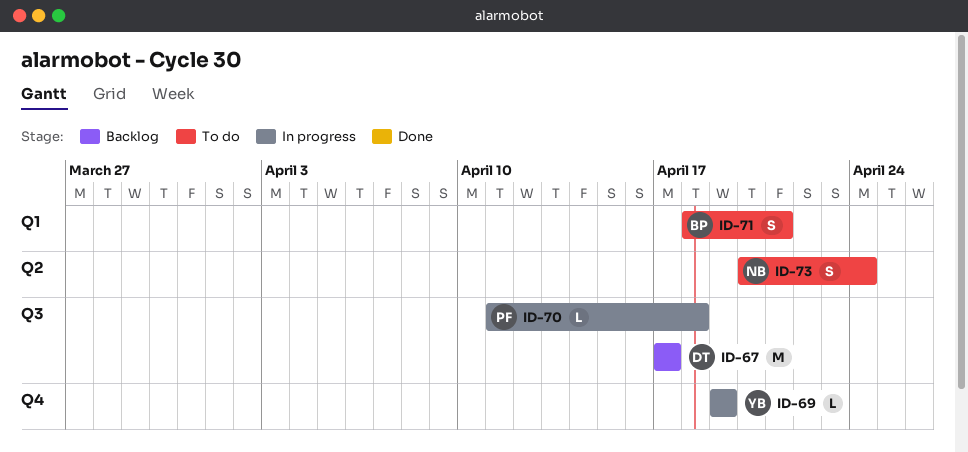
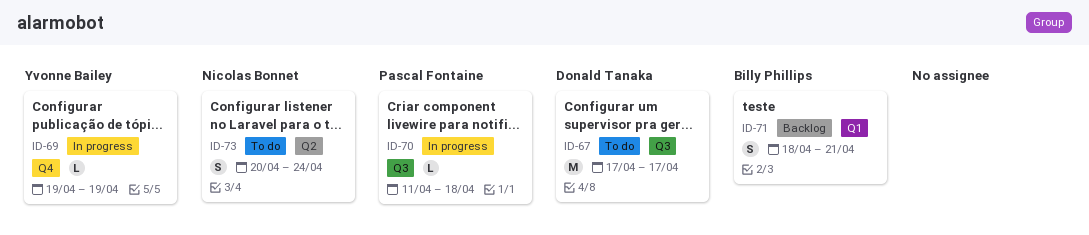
ID-67, status: Backlog -> To do
ID-71, status: To do -> Backlog

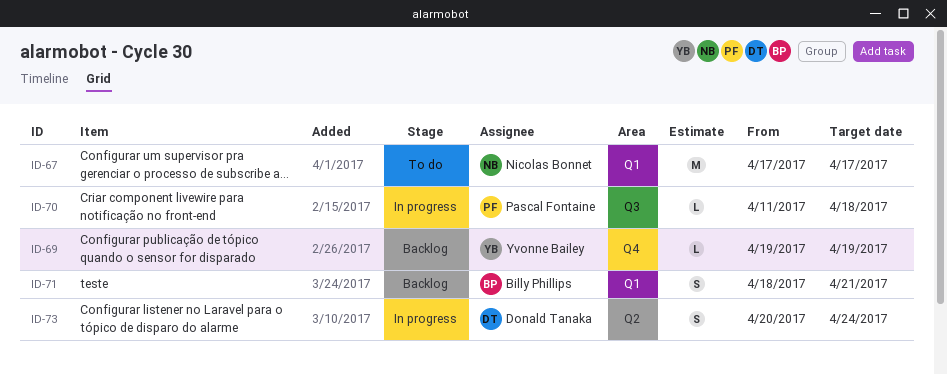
ID-67, owner: Donald Tanaka -> Nicolas Bonnet
ID-67, label: Q3 -> Q1
ID-69, status: In progress -> Backlog
ID-73, status: To do -> In progress
ID-73, owner: Nicolas Bonnet -> Donald Tanaka

